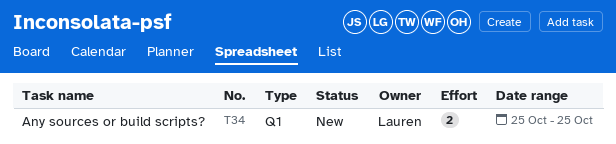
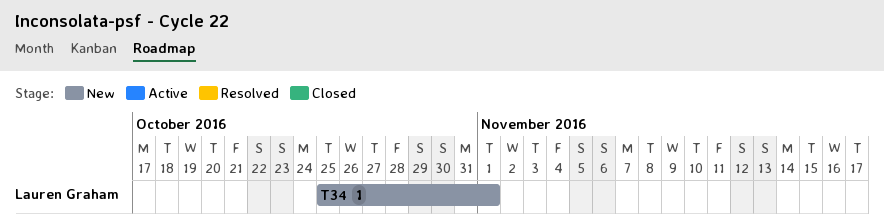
T34, estimate: 2 -> 1
T34, due: Oct 25 -> Nov 1

